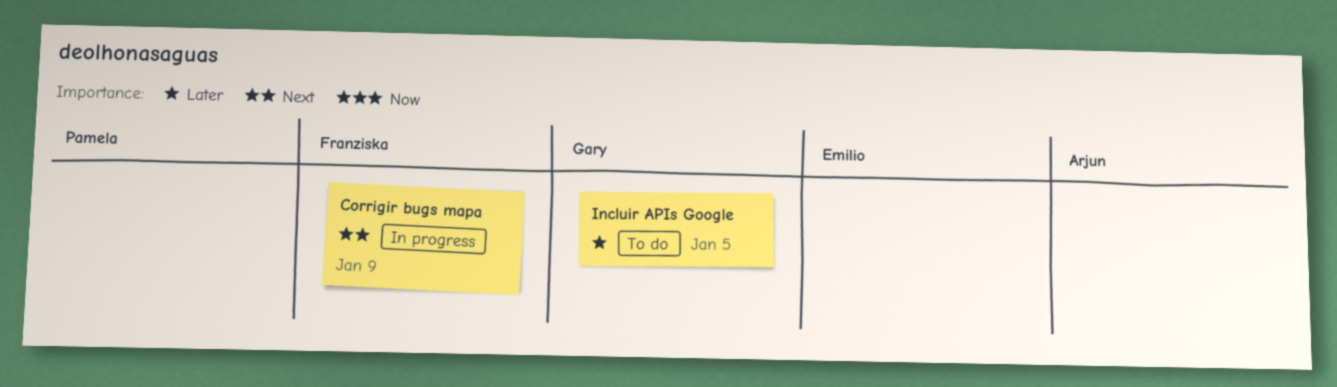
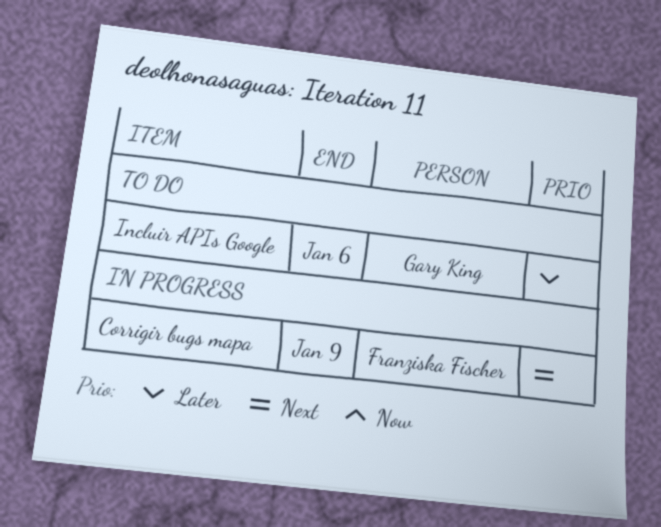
Incluir APIs Google, due: Jan 5 -> Jan 6

